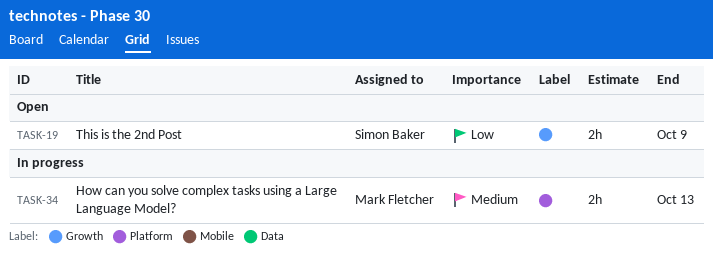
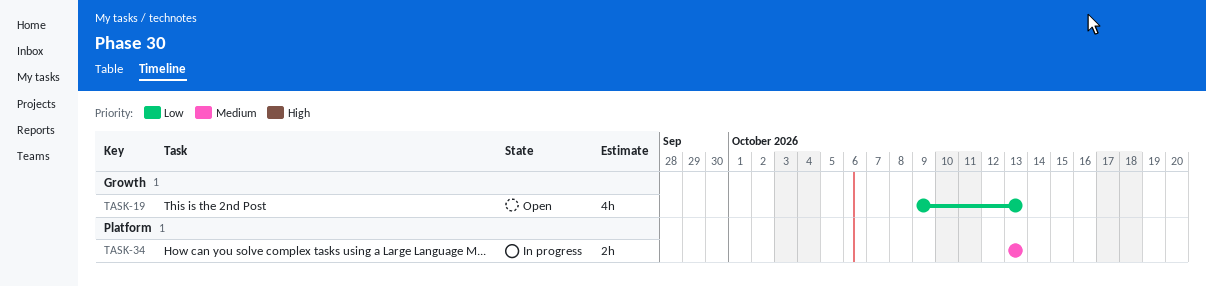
TASK-19, estimate: 2h -> 4h
TASK-19, due: Oct 9 -> Oct 13

